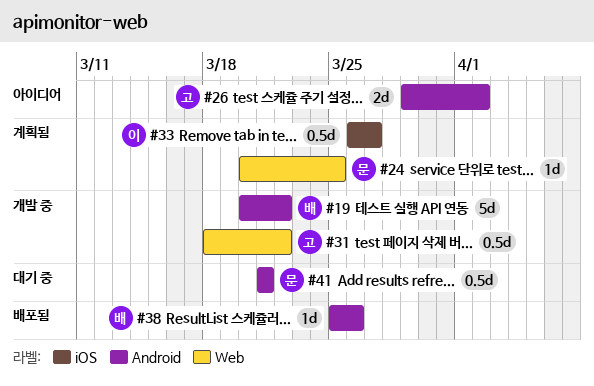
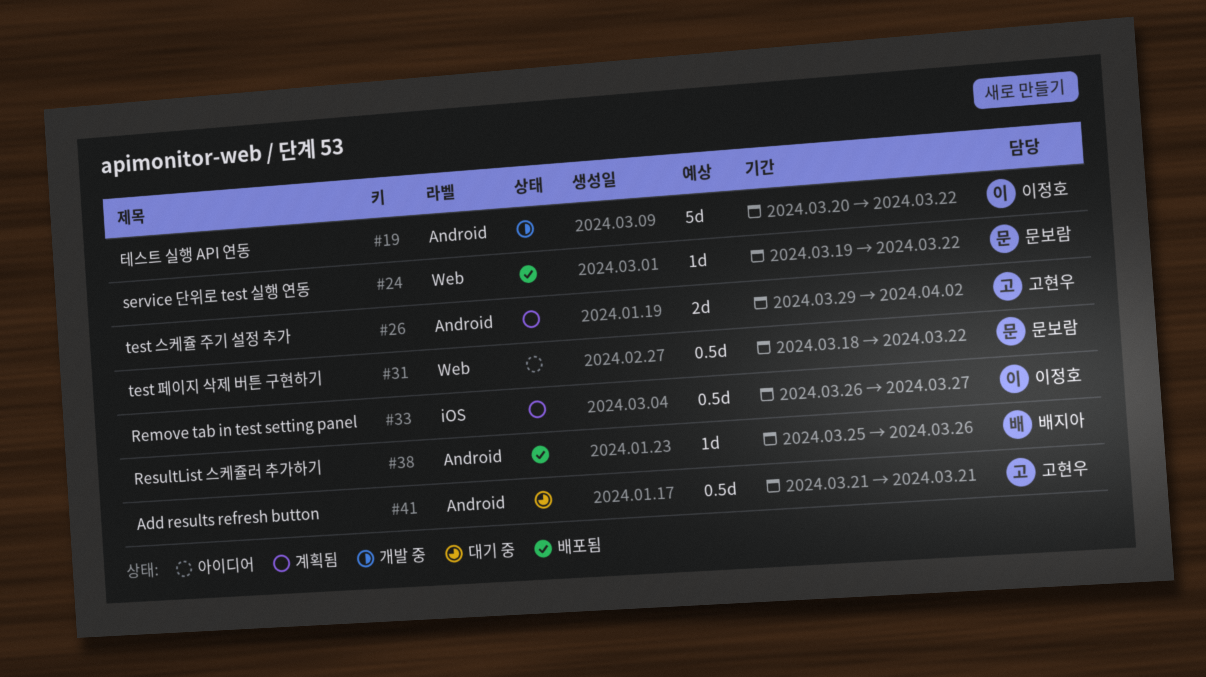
#19, owner: 배지아 -> 이정호
#24, status: 계획됨 -> 배포됨
#24, start: Mar 20 -> Mar 19
#24, due: Mar 25 -> Mar 22
#26, status: 아이디어 -> 계획됨
#31, status: 개발 중 -> 아이디어
#31, owner: 고현우 -> 문보람
#41, owner: 문보람 -> 고현우

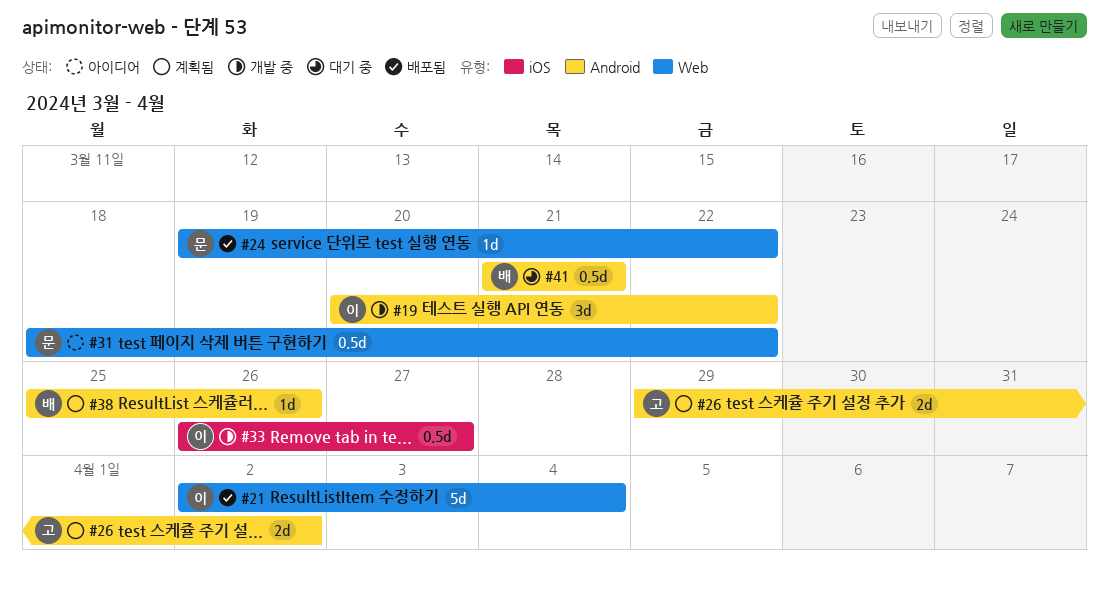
#19, estimate: 5d -> 3d
#21: none -> present
#33, status: 계획됨 -> 개발 중
#38, status: 배포됨 -> 계획됨
#41, owner: 고현우 -> 배지아

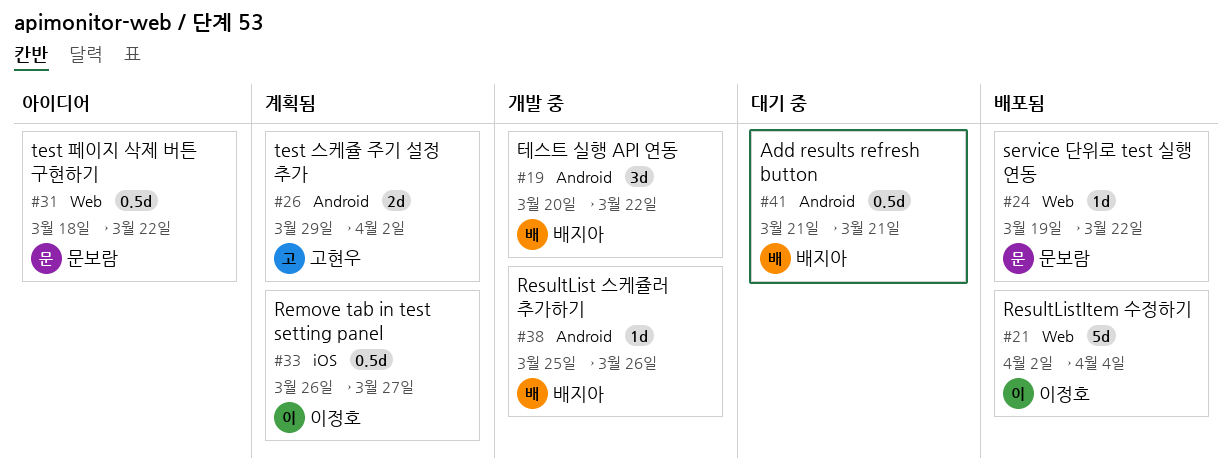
#19, owner: 이정호 -> 배지아
#33, status: 개발 중 -> 계획됨
#38, status: 계획됨 -> 개발 중

